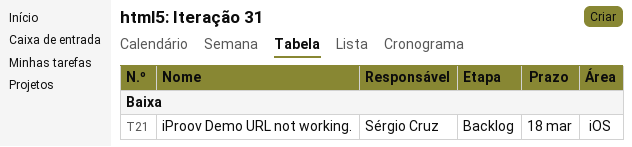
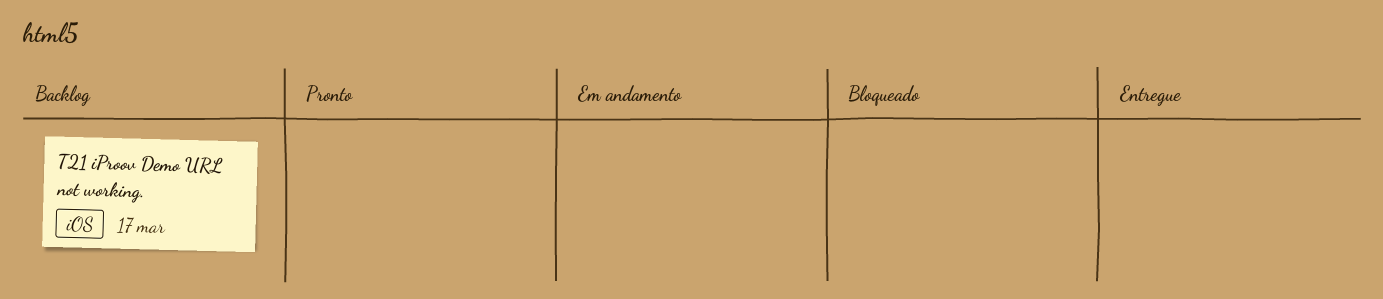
T21, due: Mar 18 -> Mar 17

